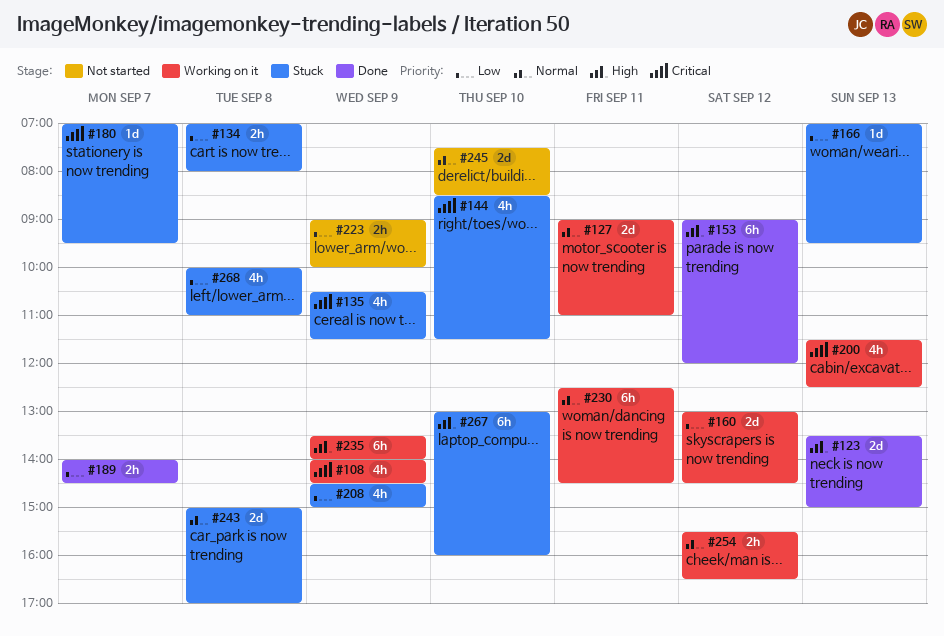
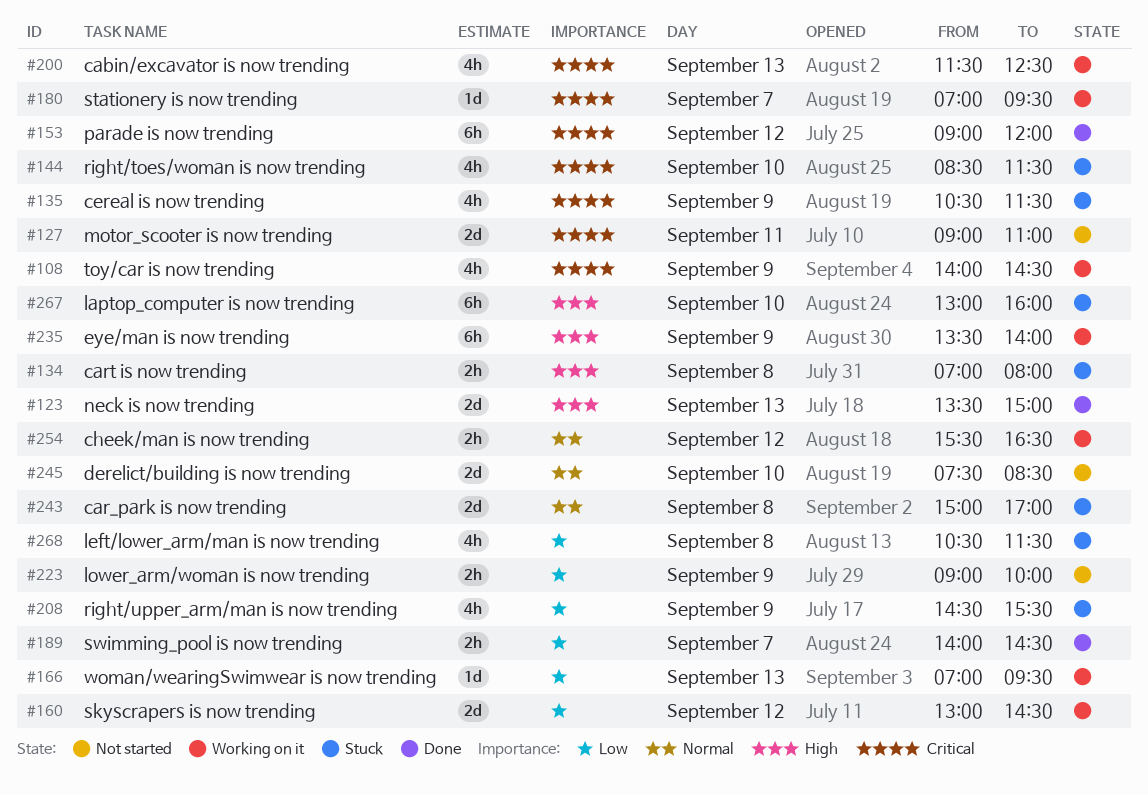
#127, status: Working on it -> Not started
#127, priority: Normal -> Critical
#134, priority: Low -> High
#153, priority: High -> Critical
#166, status: Stuck -> Working on it
#180, status: Stuck -> Working on it
#208, ends: 15:00 -> 15:30
#230: present -> none
#268, begins: 10:00 -> 10:30
#268, ends: 11:00 -> 11:30

